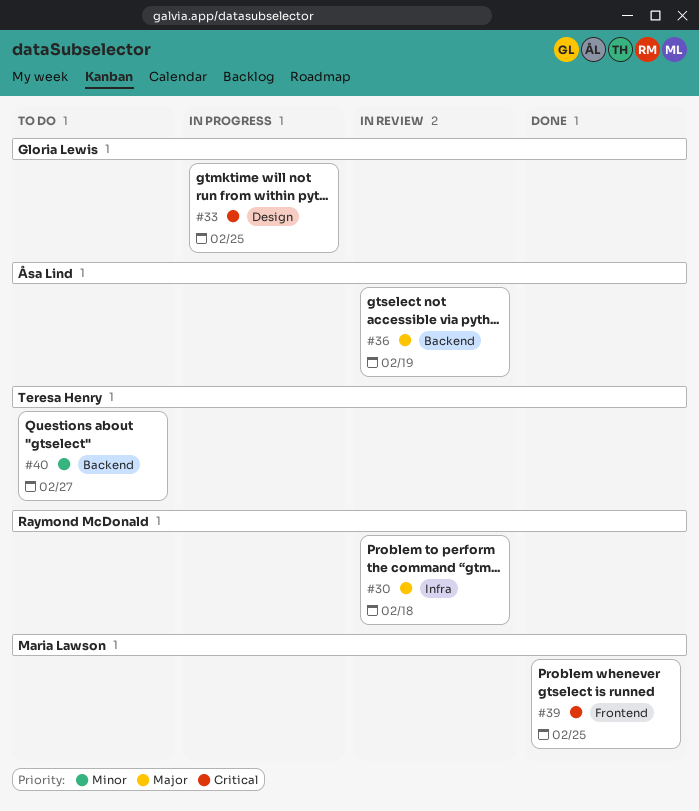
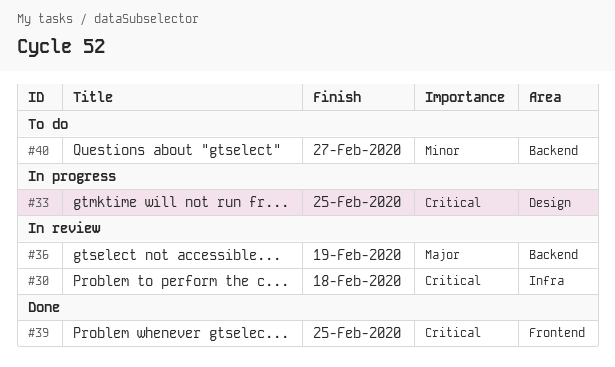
#30, priority: Major -> Critical

